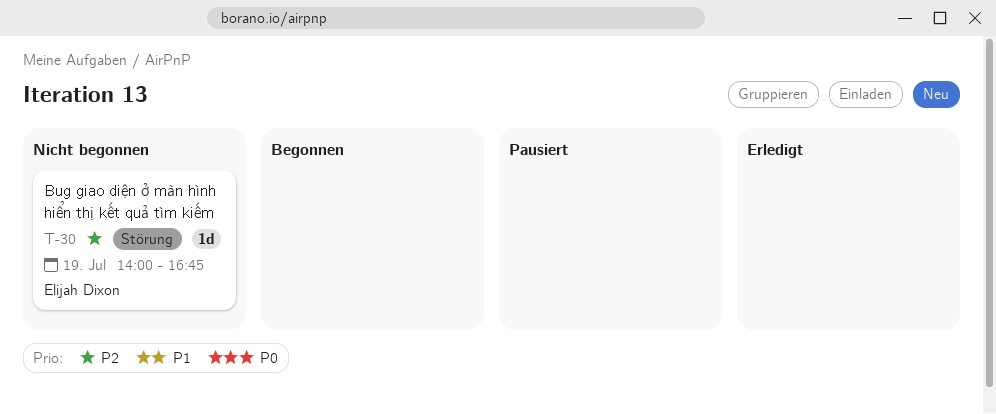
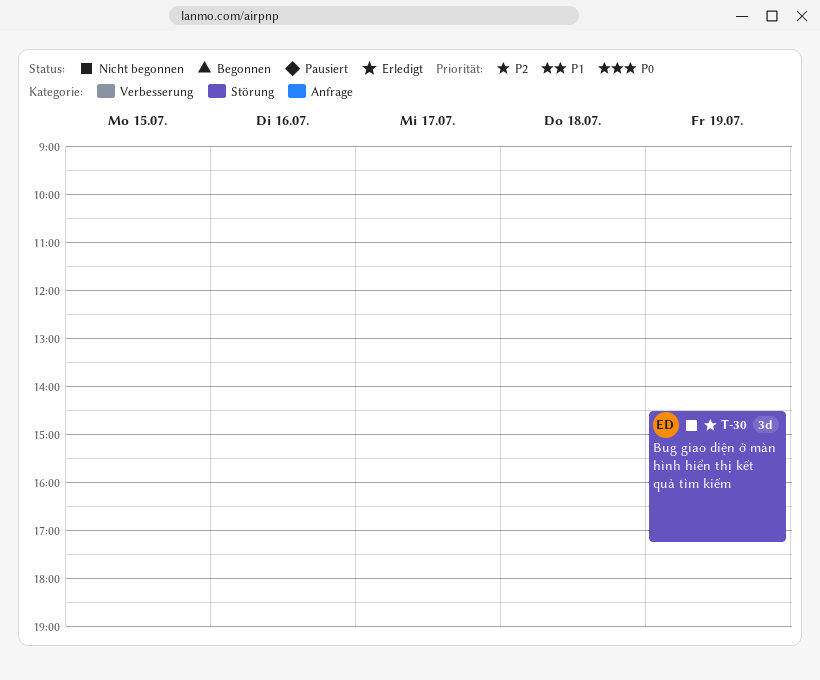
T-30, estimate: 1d -> 3d
T-30, begins: 14:00 -> 14:30
T-30, ends: 16:45 -> 17:15

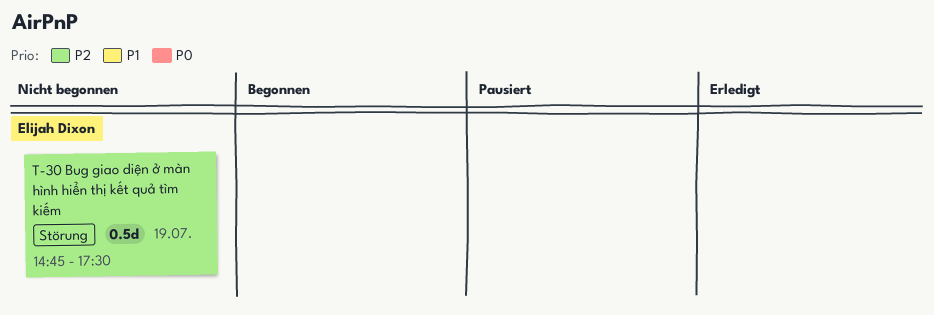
T-30, estimate: 3d -> 0.5d
T-30, begins: 14:30 -> 14:45
T-30, ends: 17:15 -> 17:30

